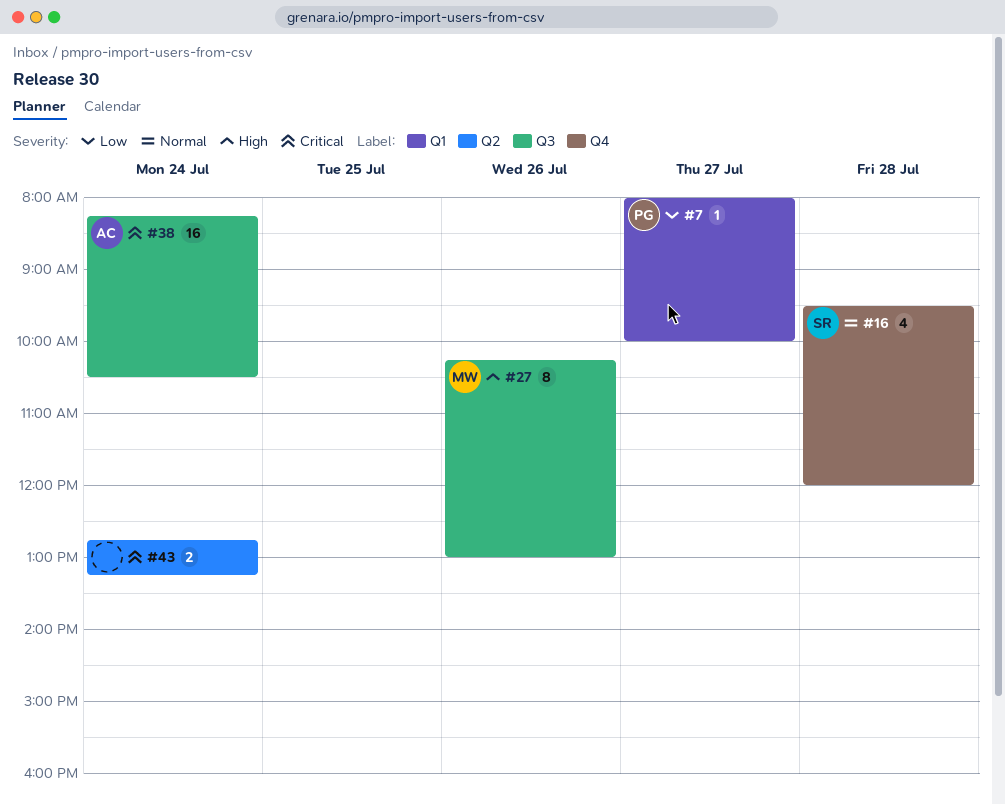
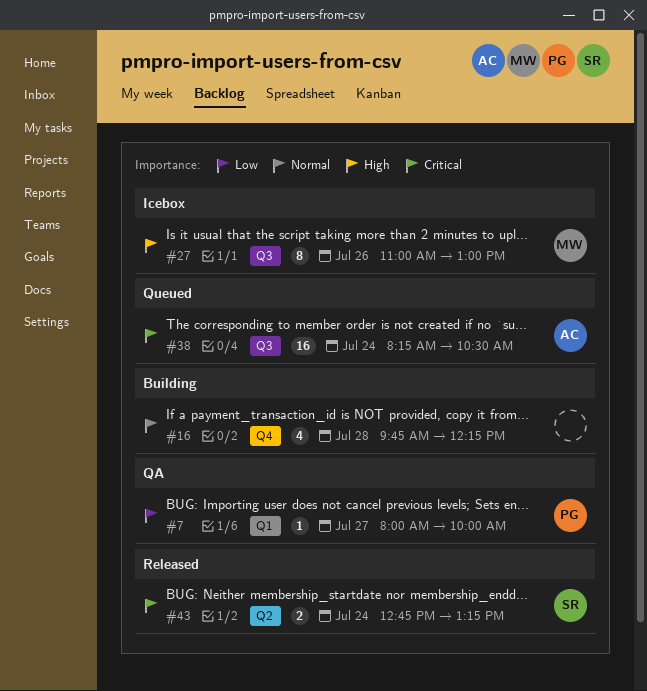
#16, owner: SR -> none
#16, begins: 09:30 -> 09:45
#16, ends: 12:00 -> 12:15
#27, begins: 10:15 -> 11:00
#43, owner: none -> SR

